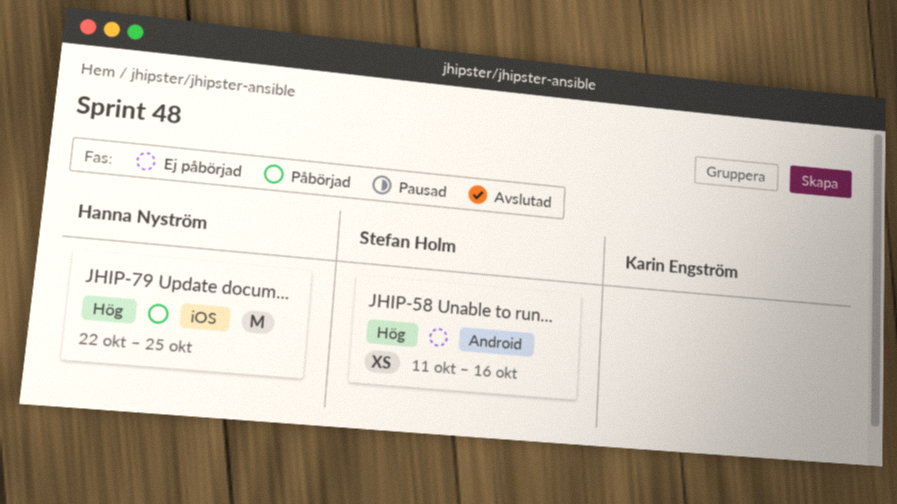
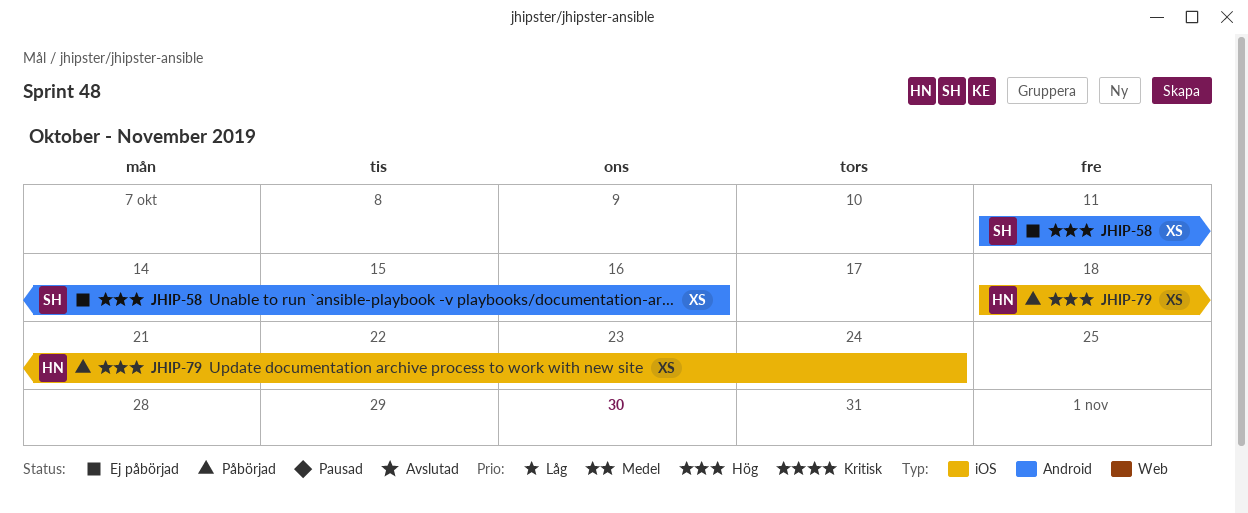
JHIP-79, estimate: M -> XS
JHIP-79, start: Oct 22 -> Oct 18
JHIP-79, due: Oct 25 -> Oct 24

